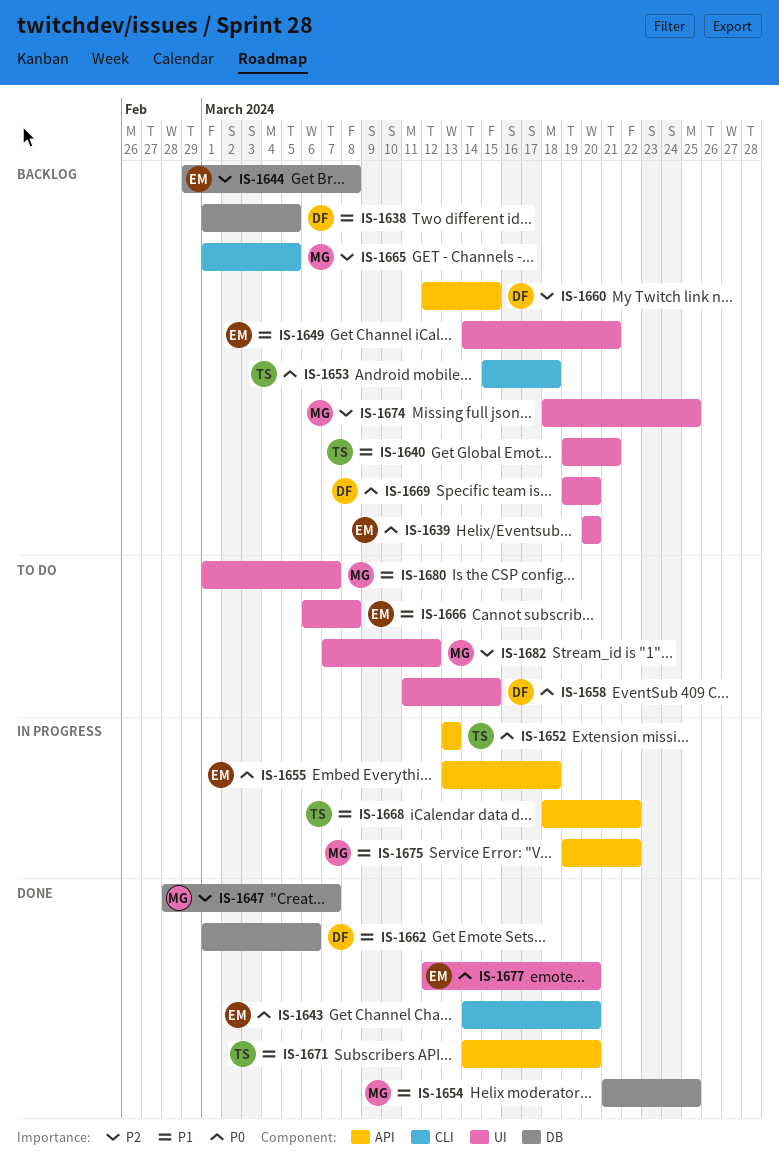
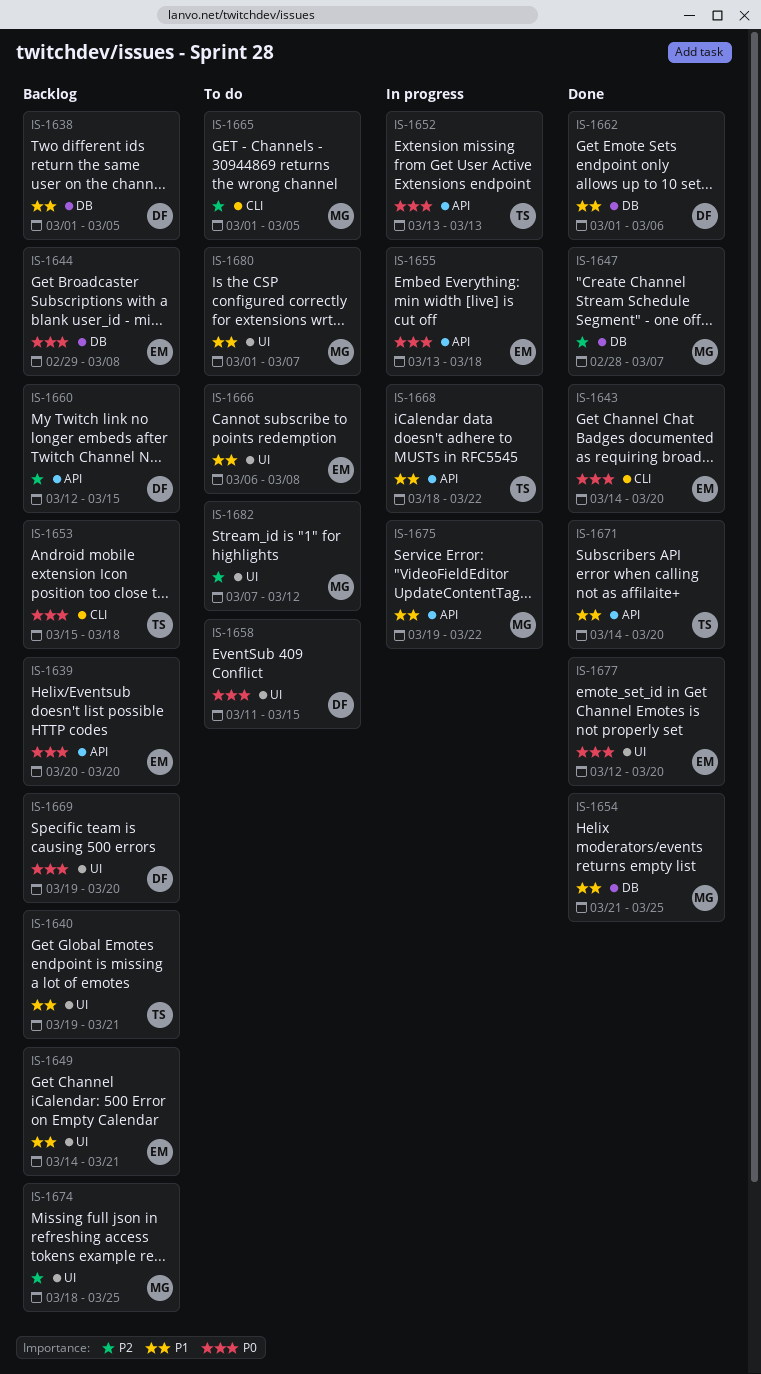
IS-1639, label: UI -> API
IS-1644, priority: P2 -> P0
IS-1665, status: Backlog -> To do

